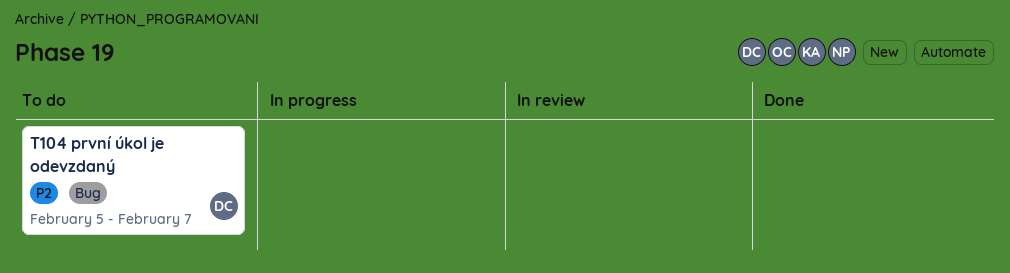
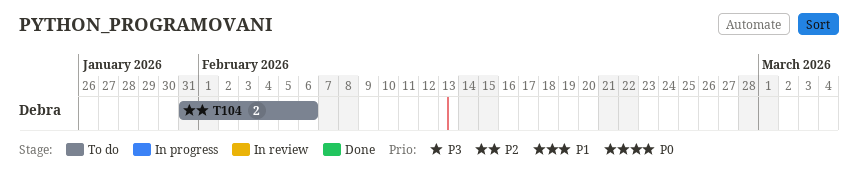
T104, start: Feb 5 -> Jan 31
T104, due: Feb 7 -> Feb 6

